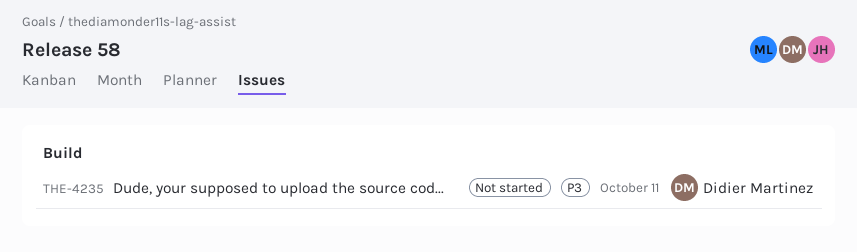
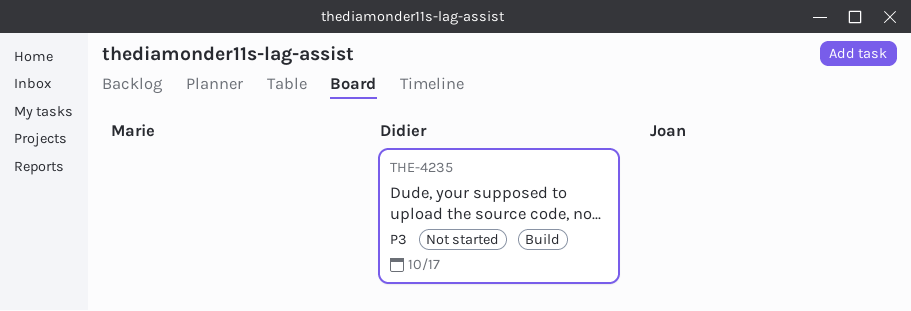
THE-4235, due: Oct 11 -> Oct 17

